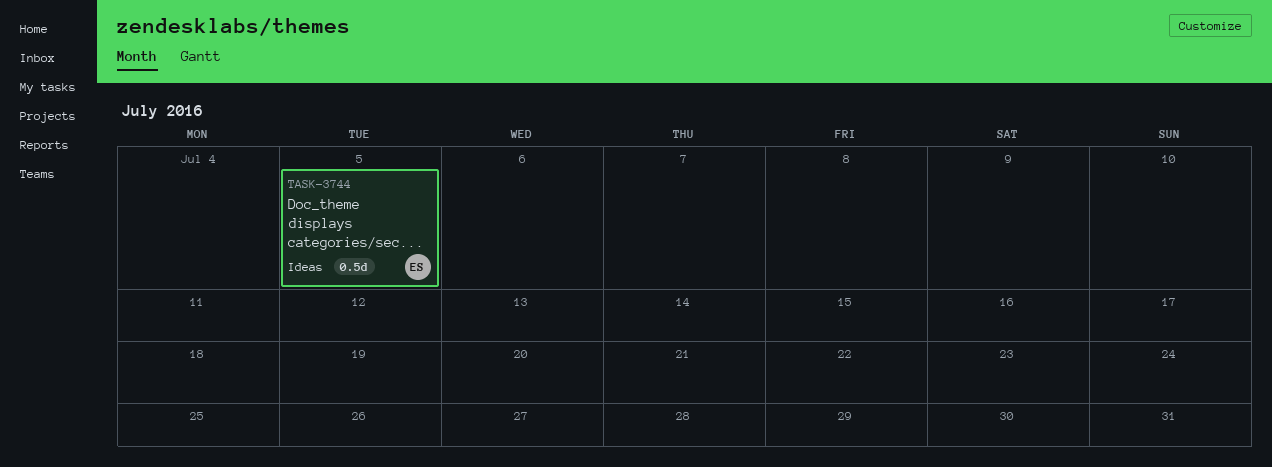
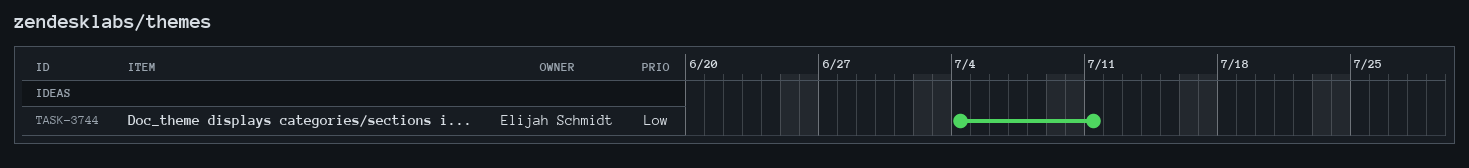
TASK-3744, due: Jul 5 -> Jul 11

